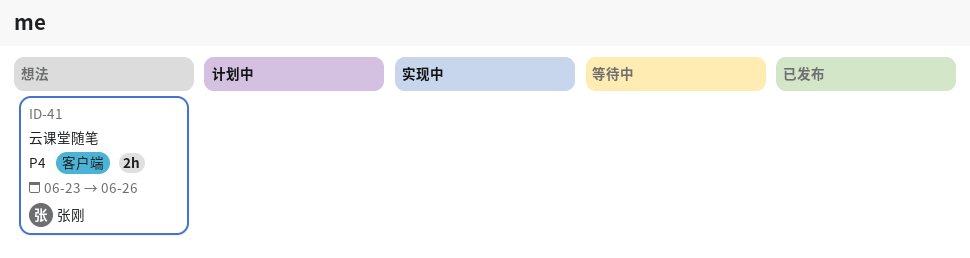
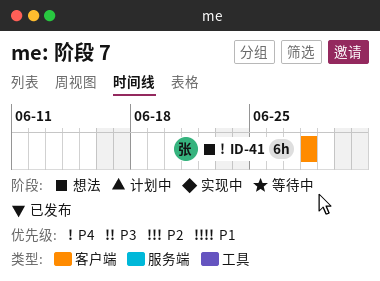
ID-41, estimate: 2h -> 6h
ID-41, start: Jun 23 -> Jun 28
ID-41, due: Jun 26 -> Jun 28

